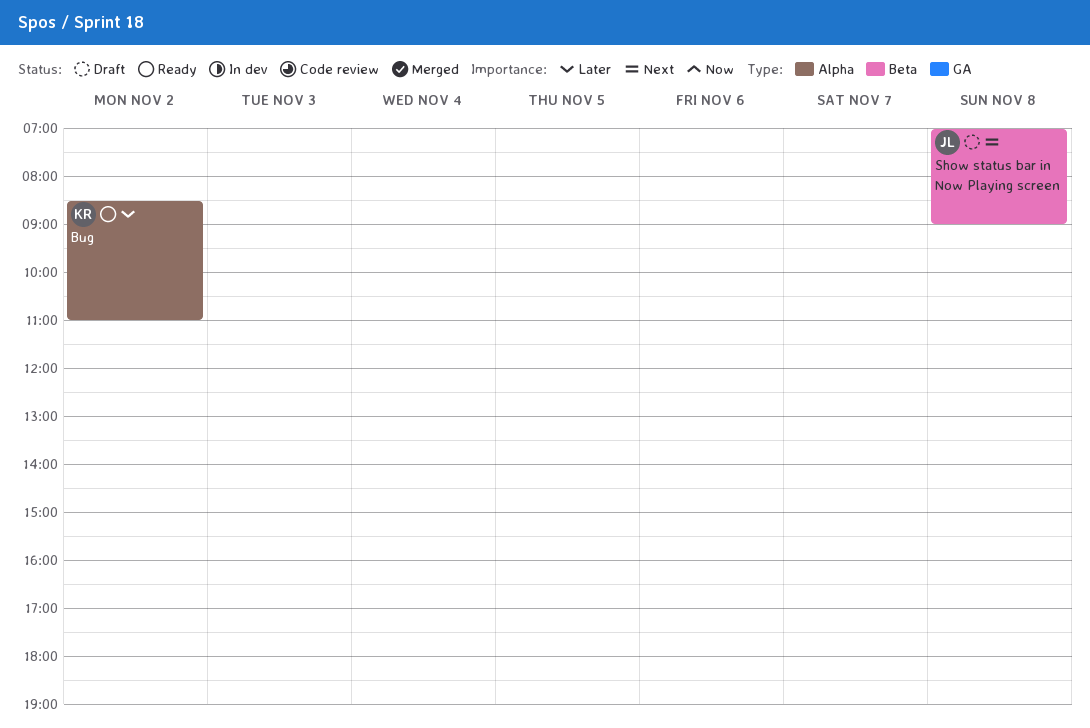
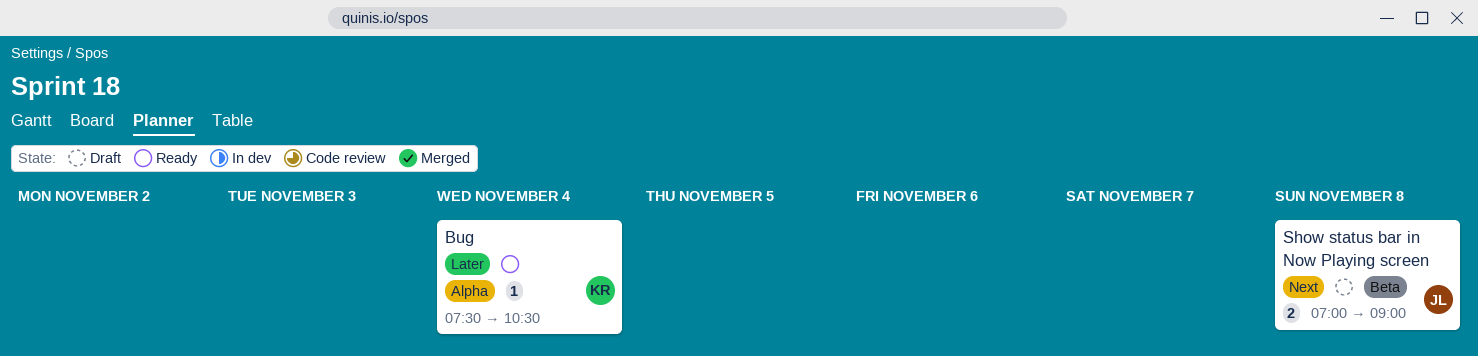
Bug, day: Nov 2 -> Nov 4
Bug, begins: 08:30 -> 07:30
Bug, ends: 11:00 -> 10:30

